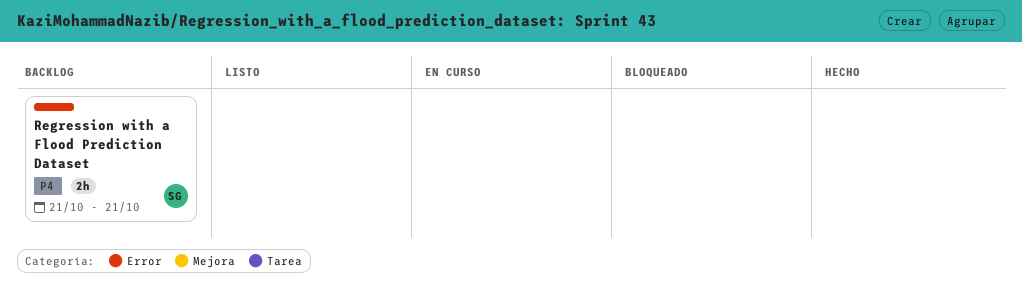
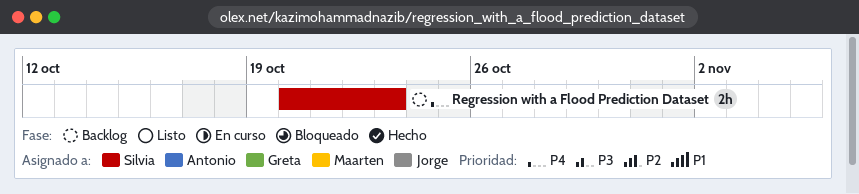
Regression with a Flood Prediction Dataset, start: Oct 21 -> Oct 20
Regression with a Flood Prediction Dataset, due: Oct 21 -> Oct 23

